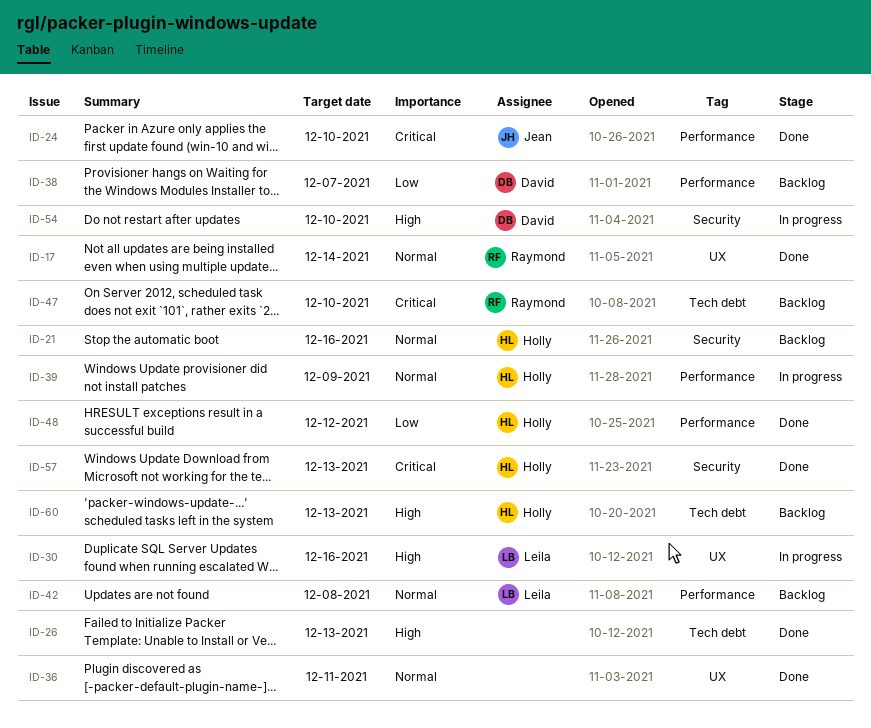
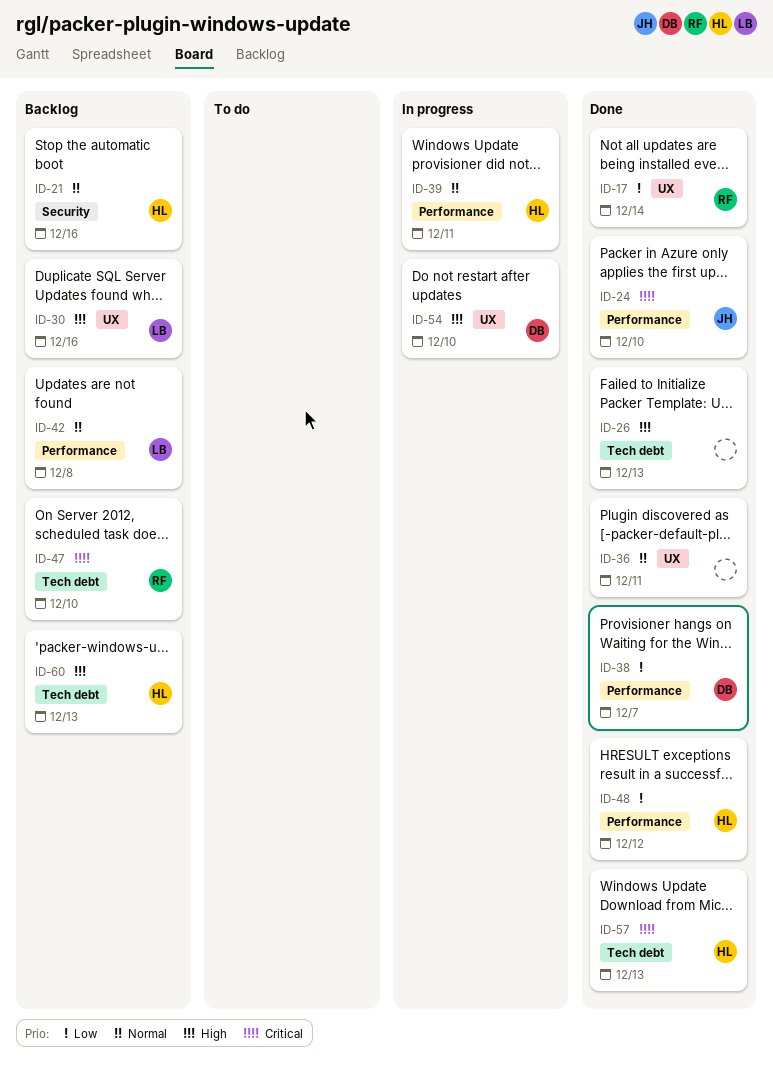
ID-17, priority: Normal -> Low
ID-30, status: In progress -> Backlog
ID-38, status: Backlog -> Done
ID-39, due: Dec 9 -> Dec 11
ID-54, label: Security -> UX
ID-57, label: Security -> Tech debt

